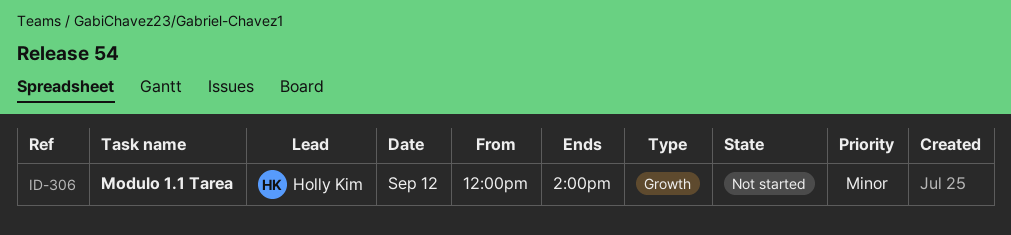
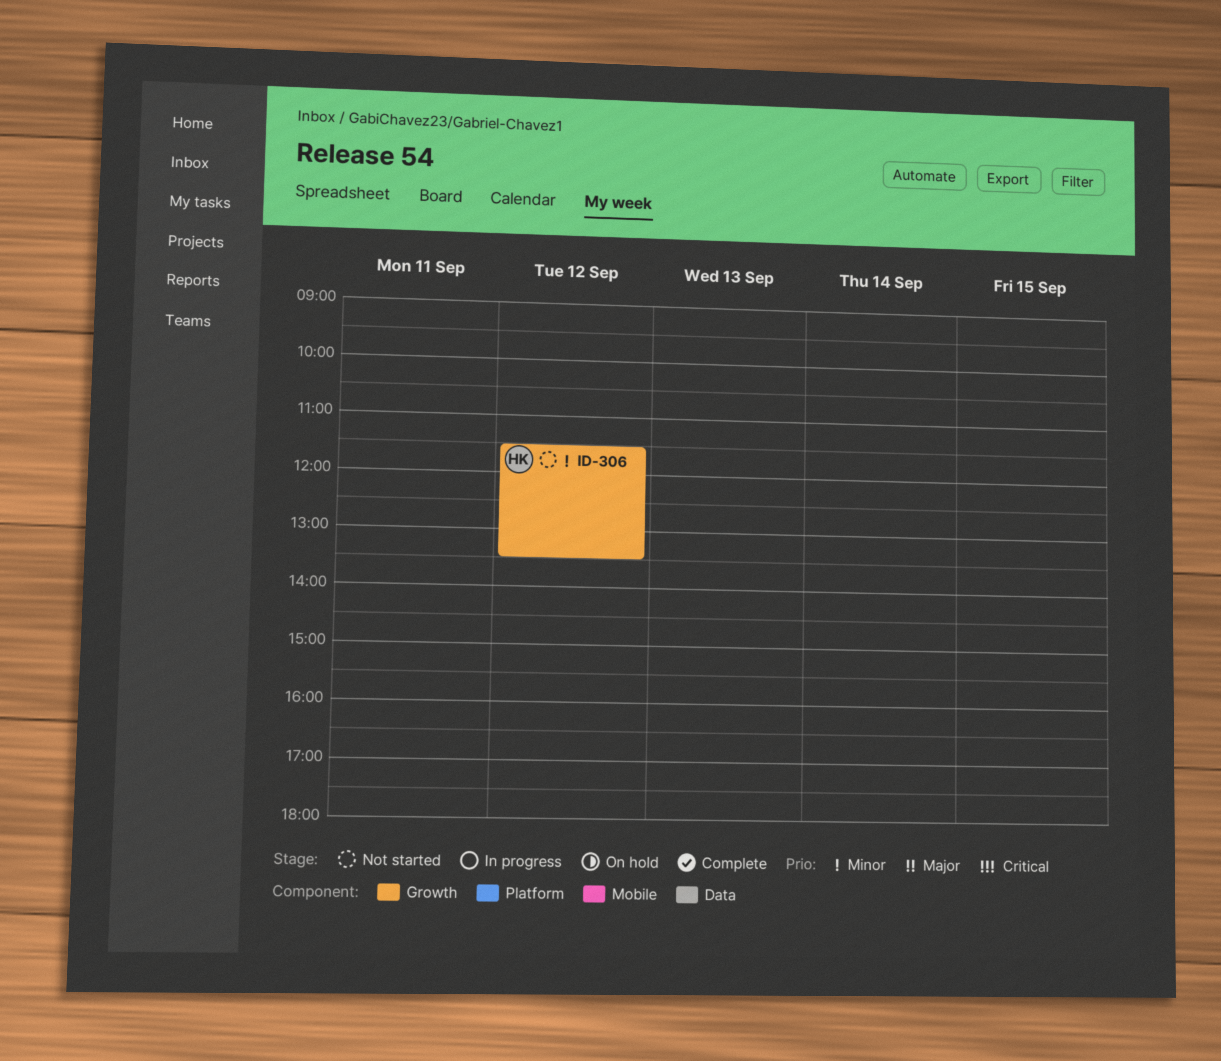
ID-306, begins: 12:00 -> 11:30
ID-306, ends: 14:00 -> 13:30

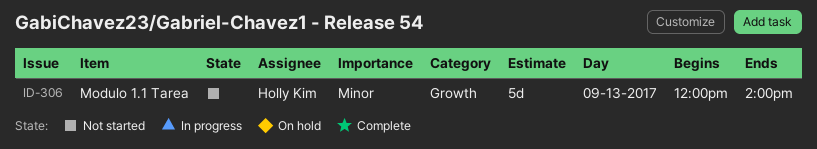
ID-306, day: Sep 12 -> Sep 13
ID-306, begins: 11:30 -> 12:00
ID-306, ends: 13:30 -> 14:00

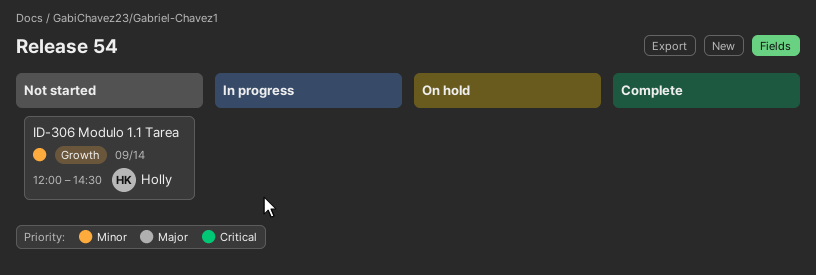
ID-306, day: Sep 13 -> Sep 14
ID-306, ends: 14:00 -> 14:30

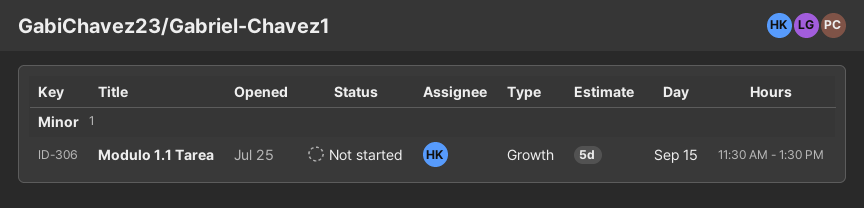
ID-306, day: Sep 14 -> Sep 15
ID-306, begins: 12:00 -> 11:30
ID-306, ends: 14:30 -> 13:30

